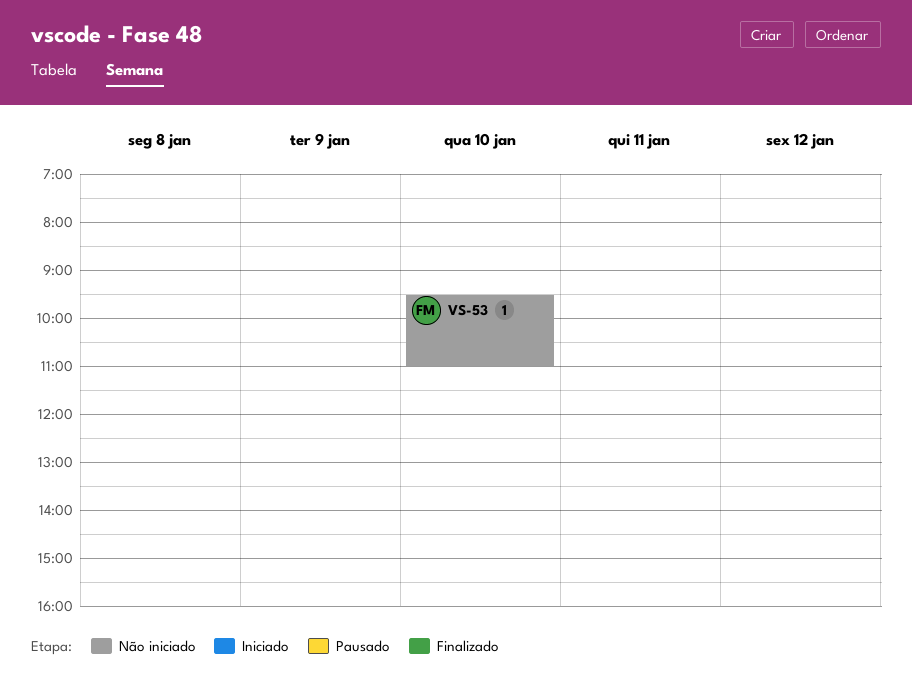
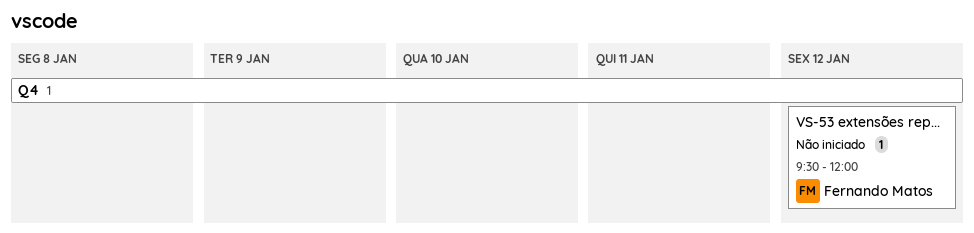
VS-53, day: Jan 10 -> Jan 12
VS-53, ends: 11:00 -> 12:00

